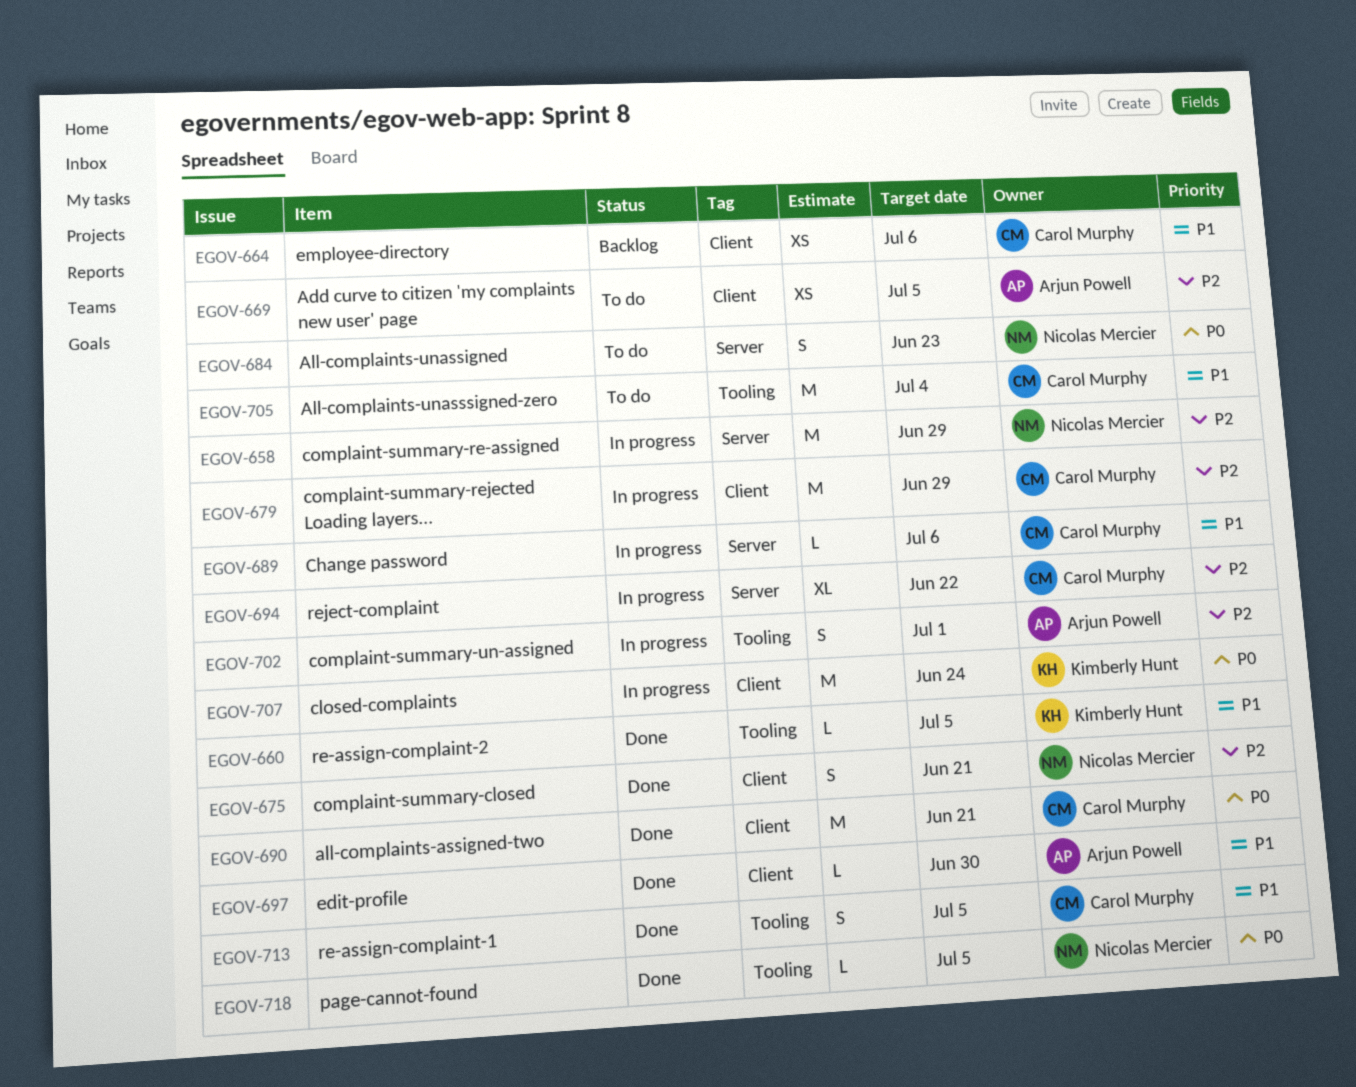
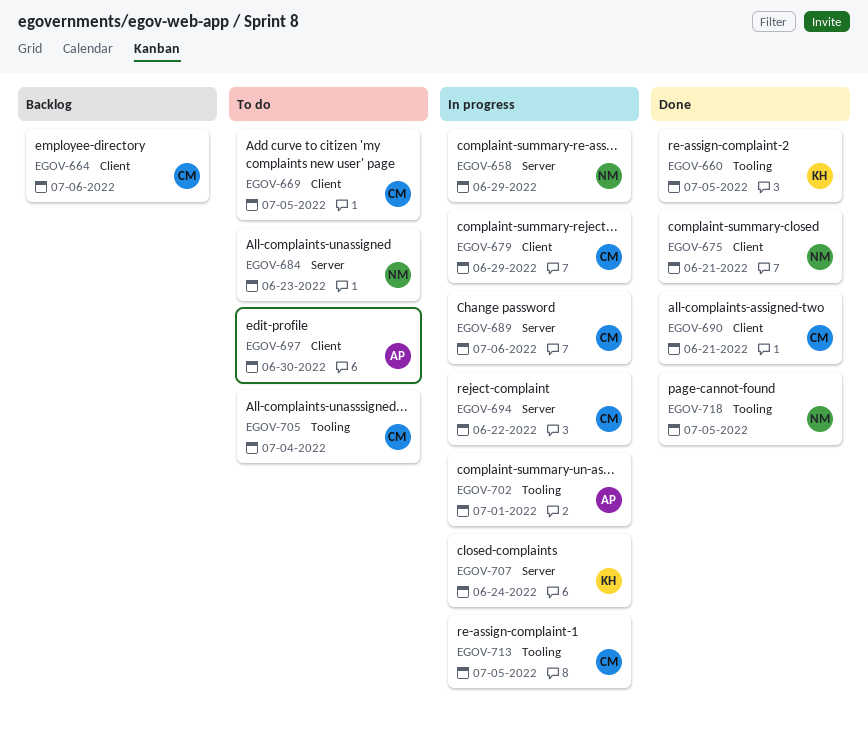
EGOV-669, owner: Arjun Powell -> Carol Murphy
EGOV-697, status: Done -> To do
EGOV-707, label: Client -> Server
EGOV-713, status: Done -> In progress

